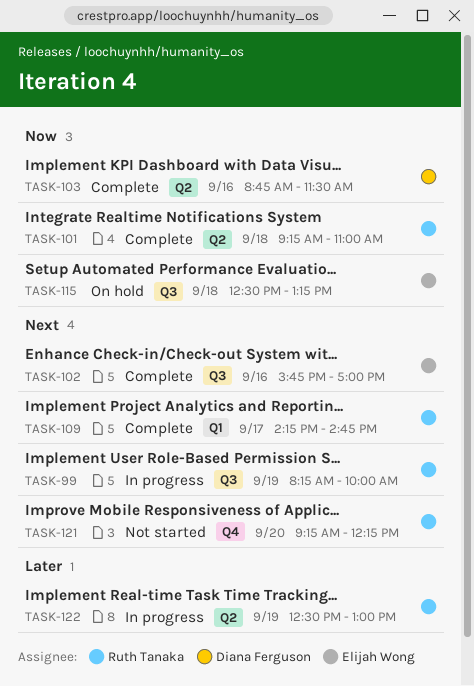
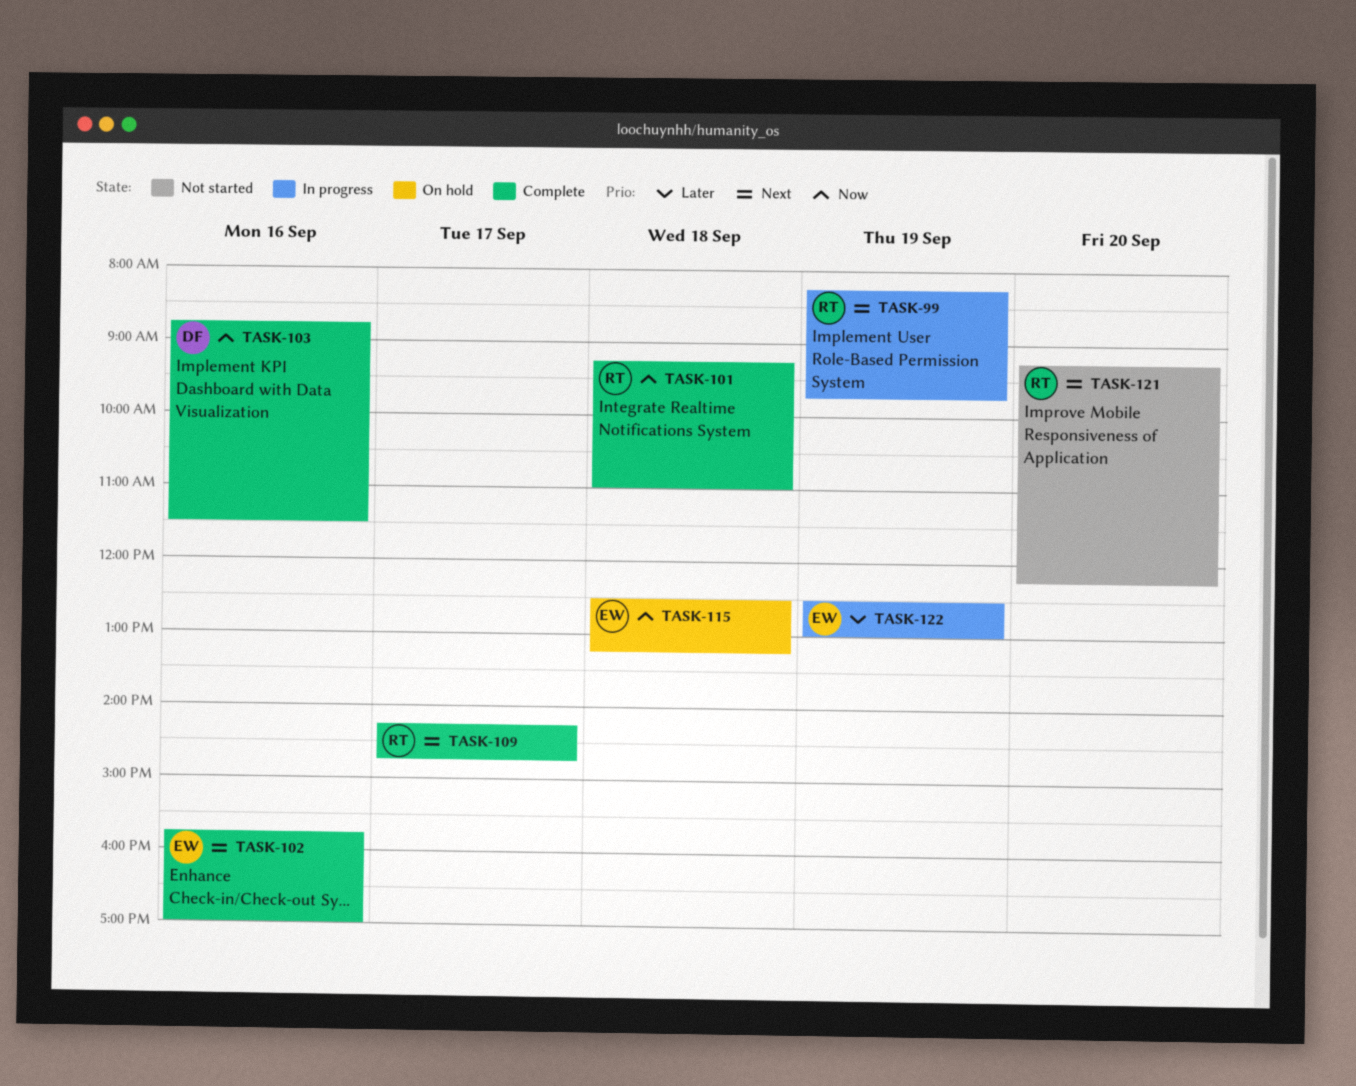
TASK-99, ends: 10:00 -> 09:45
TASK-122, owner: Ruth Tanaka -> Elijah Wong

